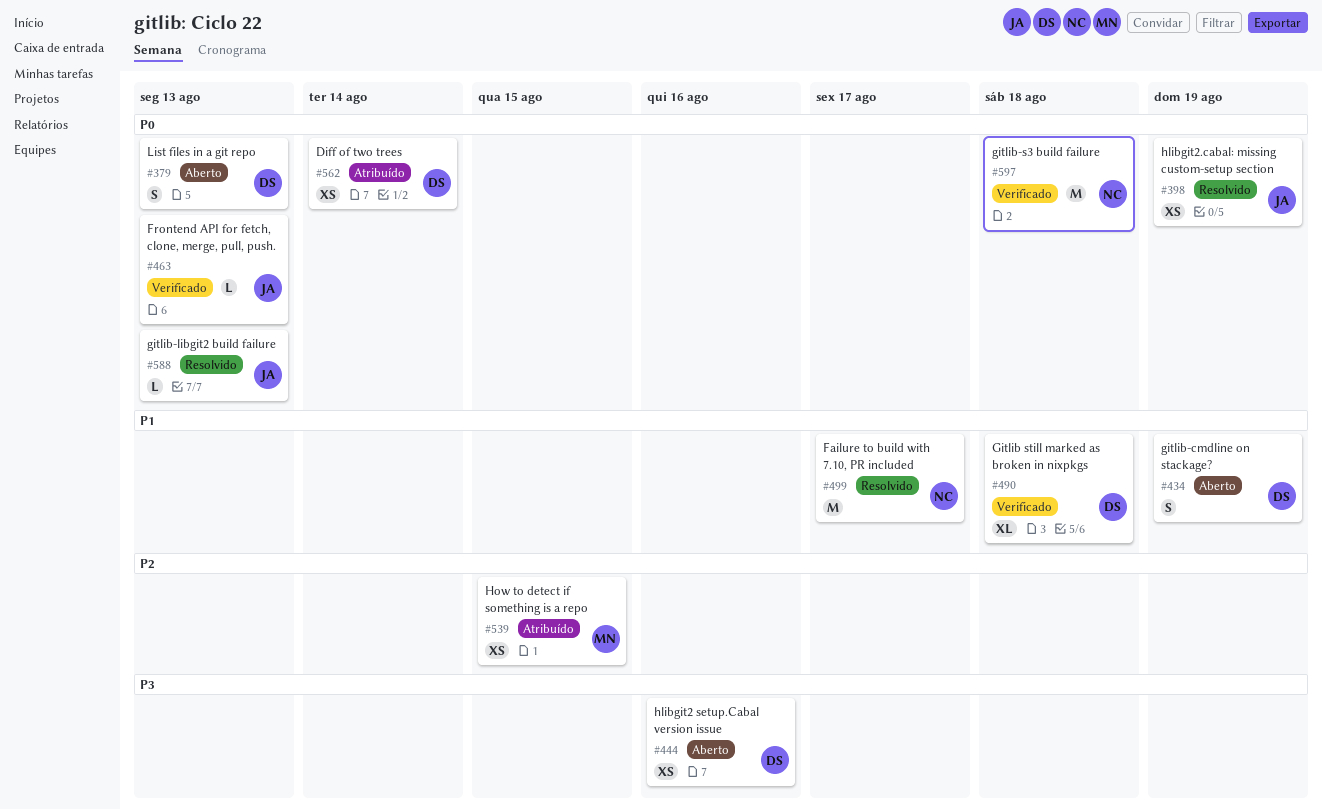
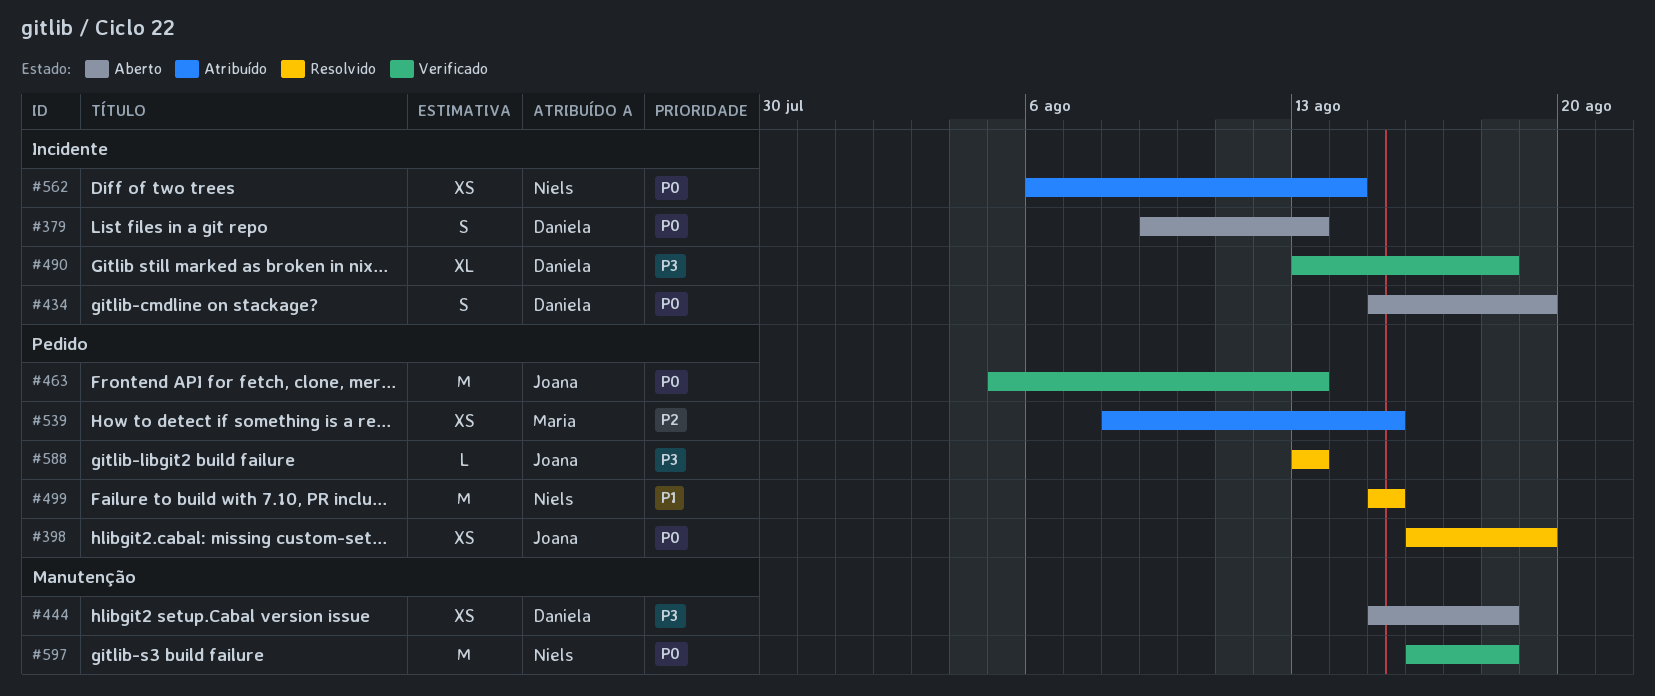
#434, priority: P1 -> P0
#444, due: Aug 16 -> Aug 18
#463, estimate: L -> M
#490, priority: P1 -> P3
#499, due: Aug 17 -> Aug 15
#562, owner: Daniela -> Niels
#588, priority: P0 -> P3

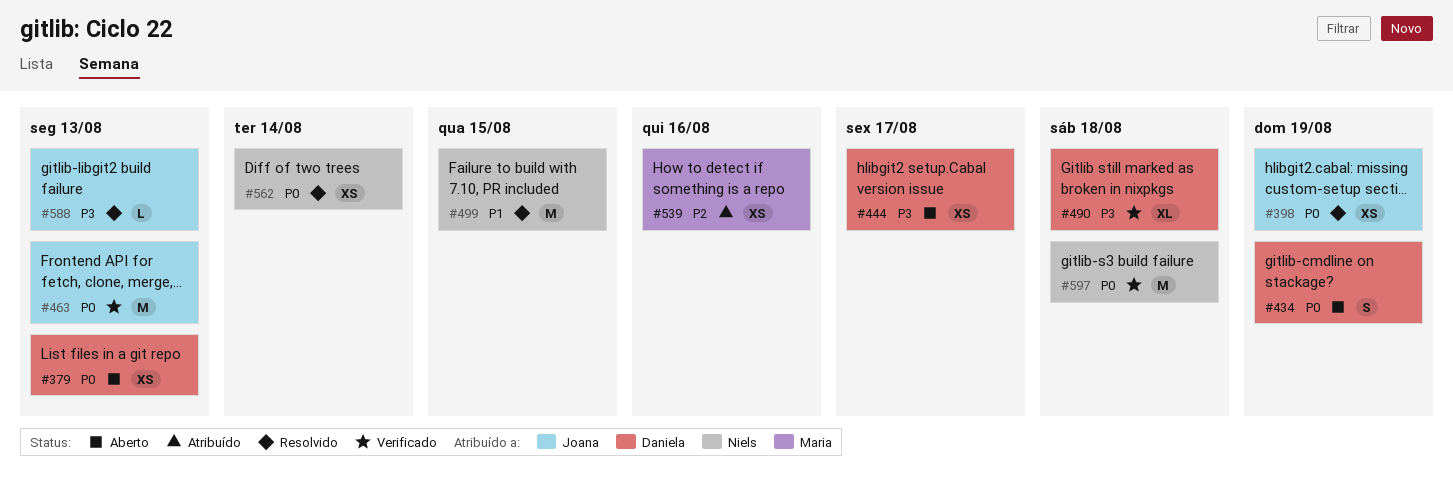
#379, estimate: S -> XS
#444, due: Aug 18 -> Aug 17
#539, due: Aug 15 -> Aug 16
#562, status: Atribuído -> Resolvido

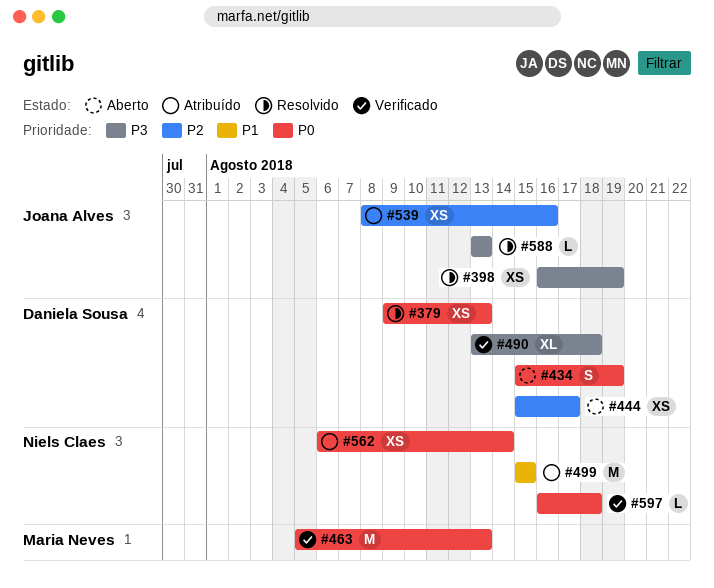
#379, status: Aberto -> Resolvido
#398, priority: P0 -> P3
#444, priority: P3 -> P2
#463, owner: Joana Alves -> Maria Neves
#499, status: Resolvido -> Atribuído
#539, owner: Maria Neves -> Joana Alves
#562, status: Resolvido -> Atribuído
#597, estimate: M -> L

